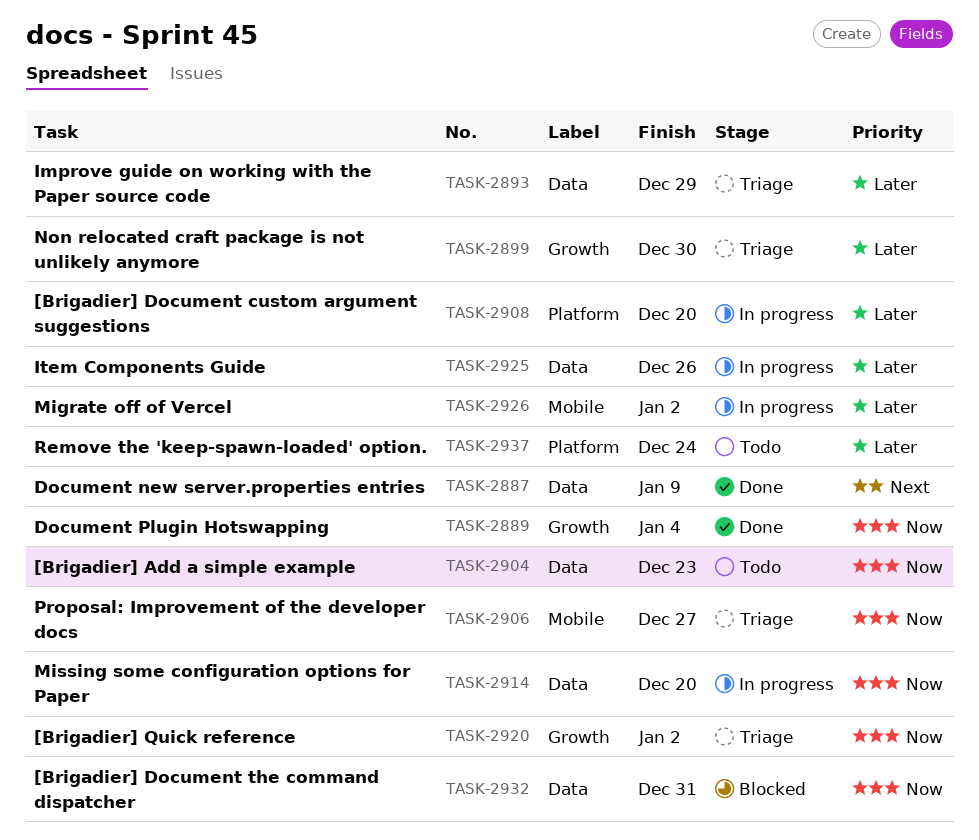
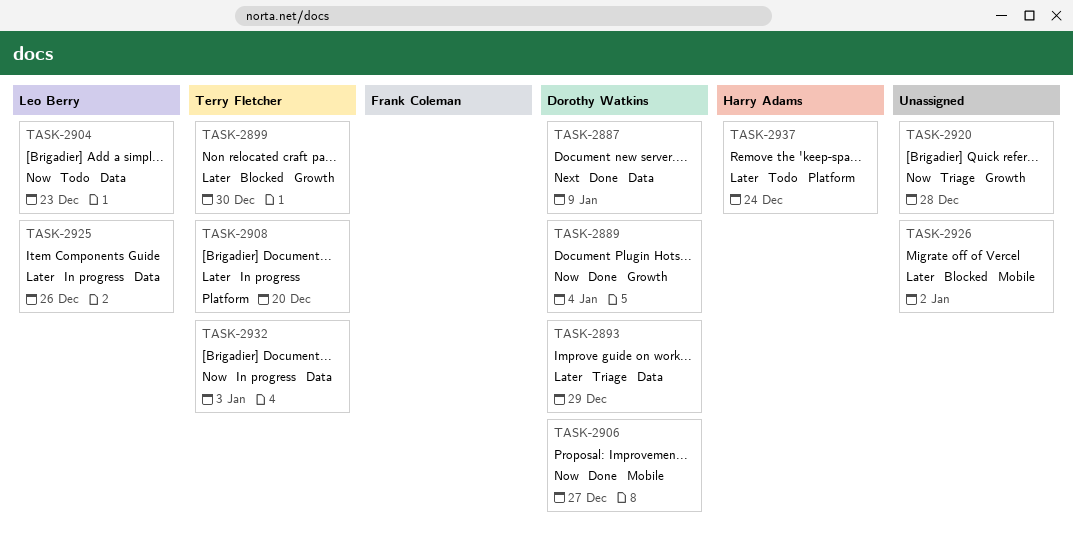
TASK-2899, status: Triage -> Blocked
TASK-2906, status: Triage -> Done
TASK-2914: present -> none
TASK-2920, due: Jan 2 -> Dec 28
TASK-2926, status: In progress -> Blocked
TASK-2932, status: Blocked -> In progress
TASK-2932, due: Dec 31 -> Jan 3

